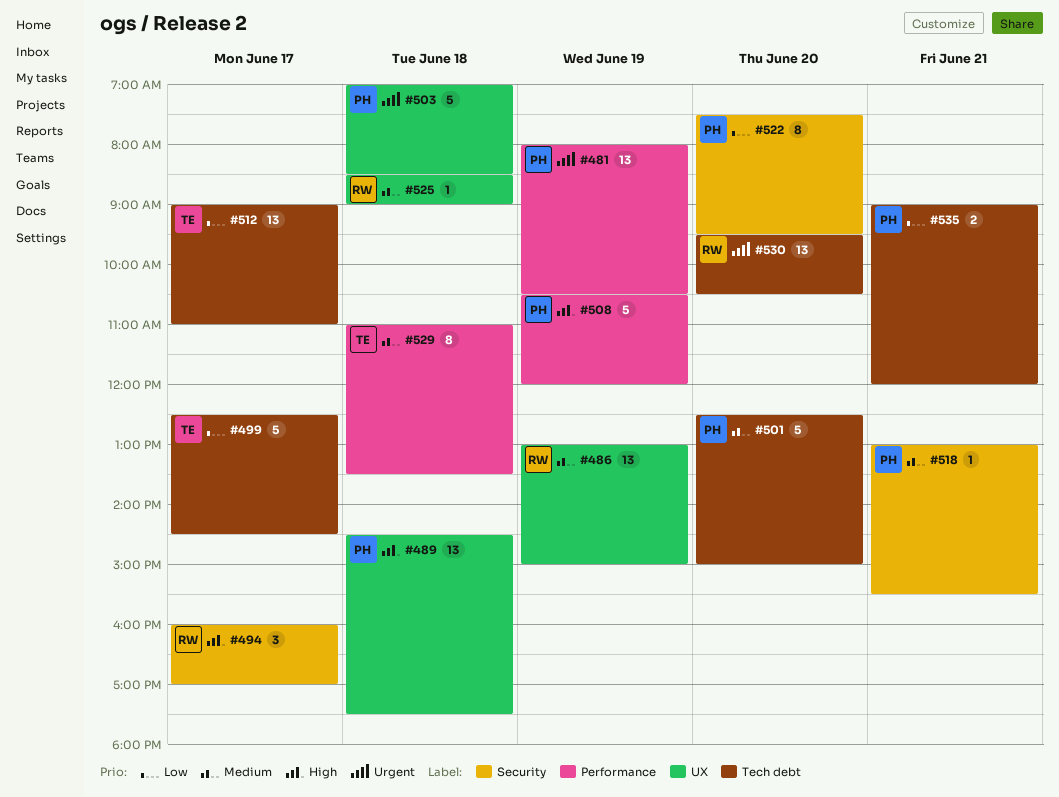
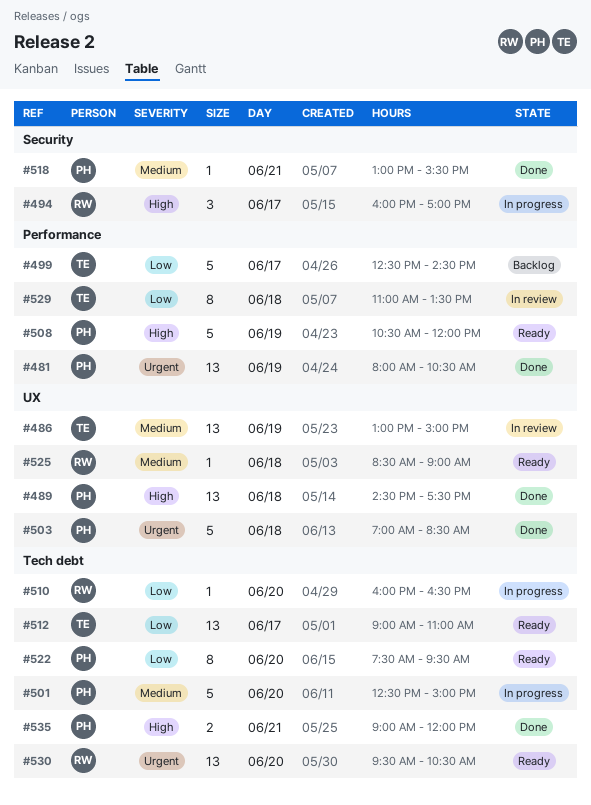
#486, owner: RW -> TE
#499, label: Tech debt -> Performance
#510: none -> present
#522, label: Security -> Tech debt
#529, priority: Medium -> Low
#535, priority: Low -> High

